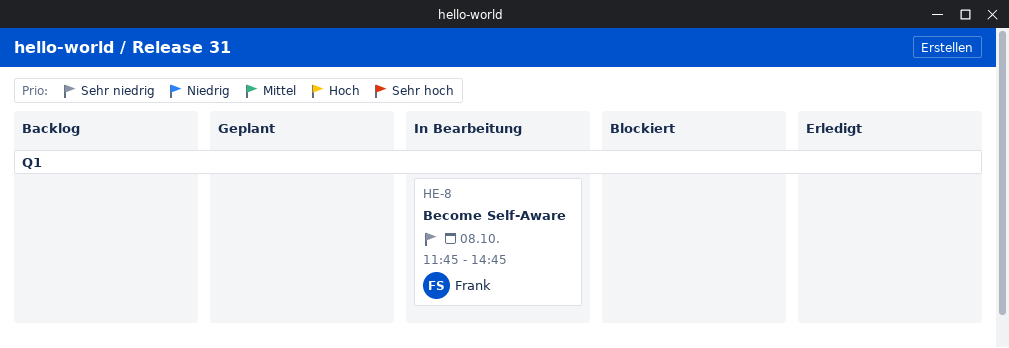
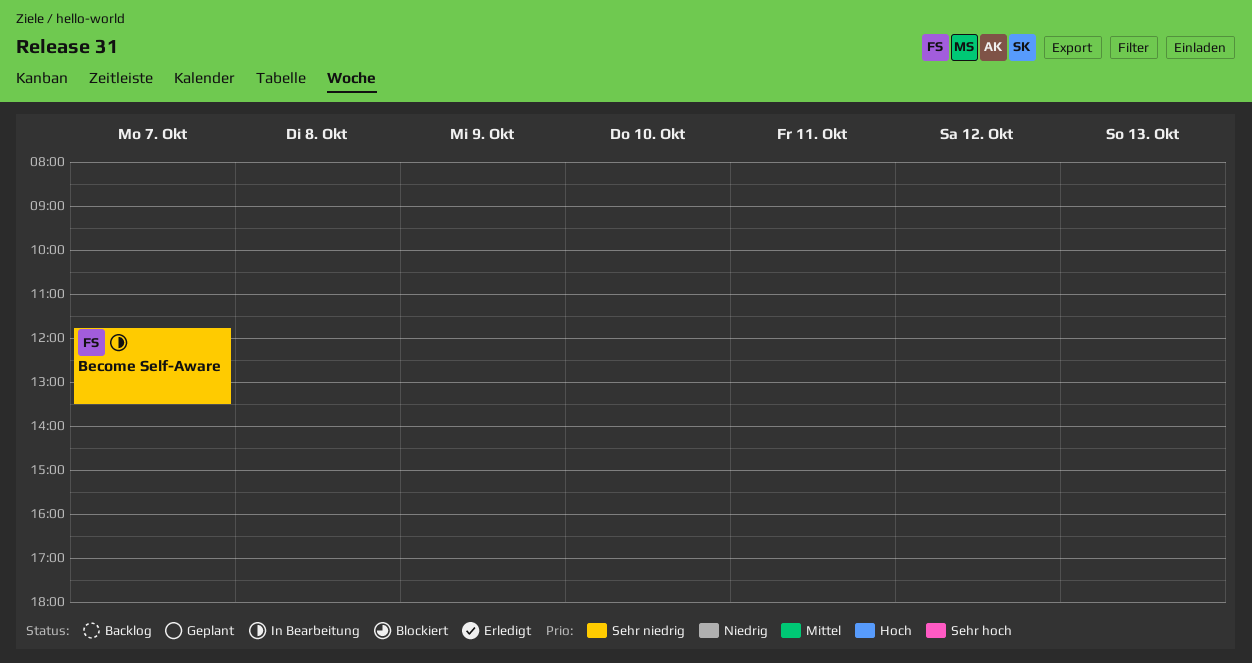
Become Self-Aware, day: Oct 8 -> Oct 7
Become Self-Aware, ends: 14:45 -> 13:30

